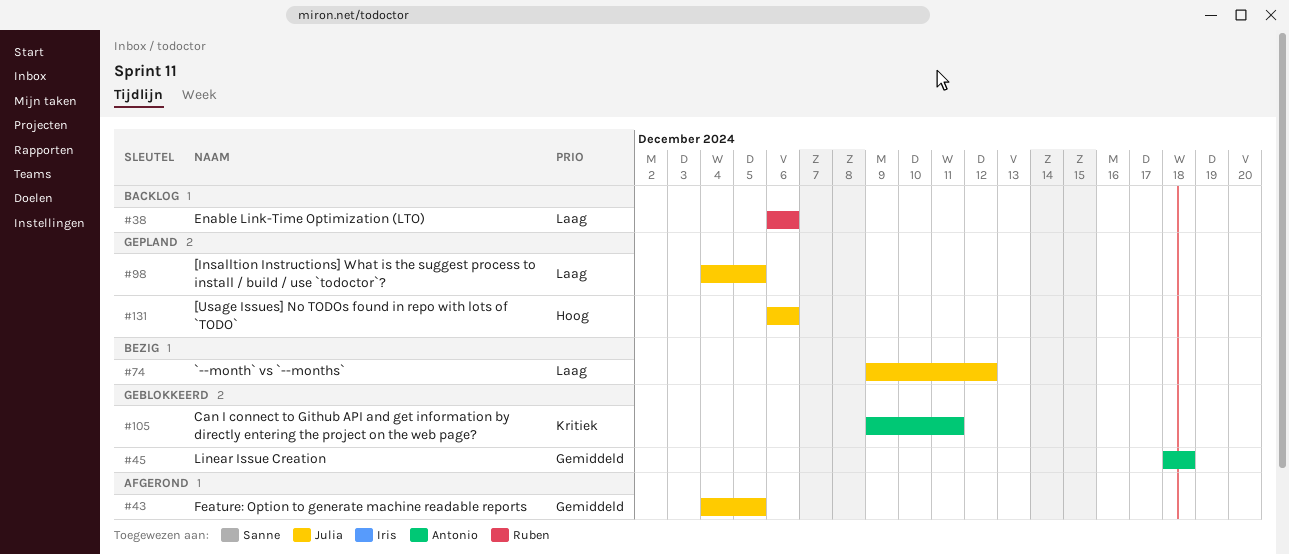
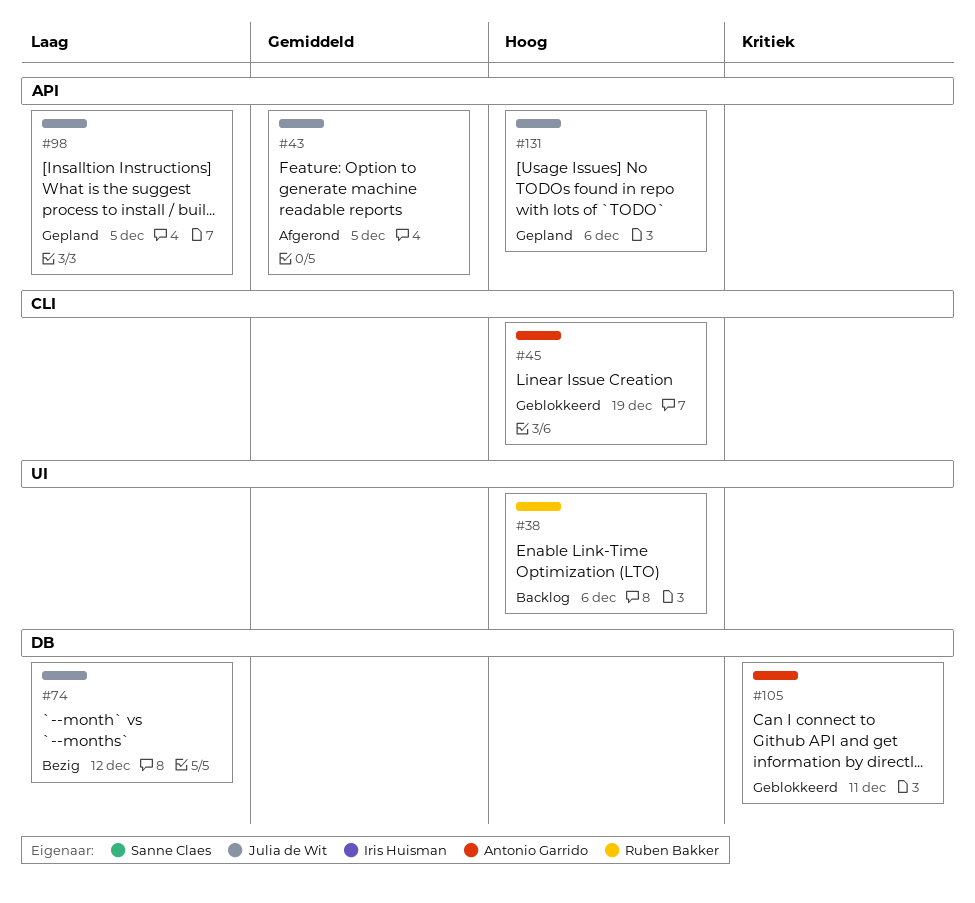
#38, priority: Laag -> Hoog
#45, priority: Gemiddeld -> Hoog
#45, due: Dec 18 -> Dec 19

